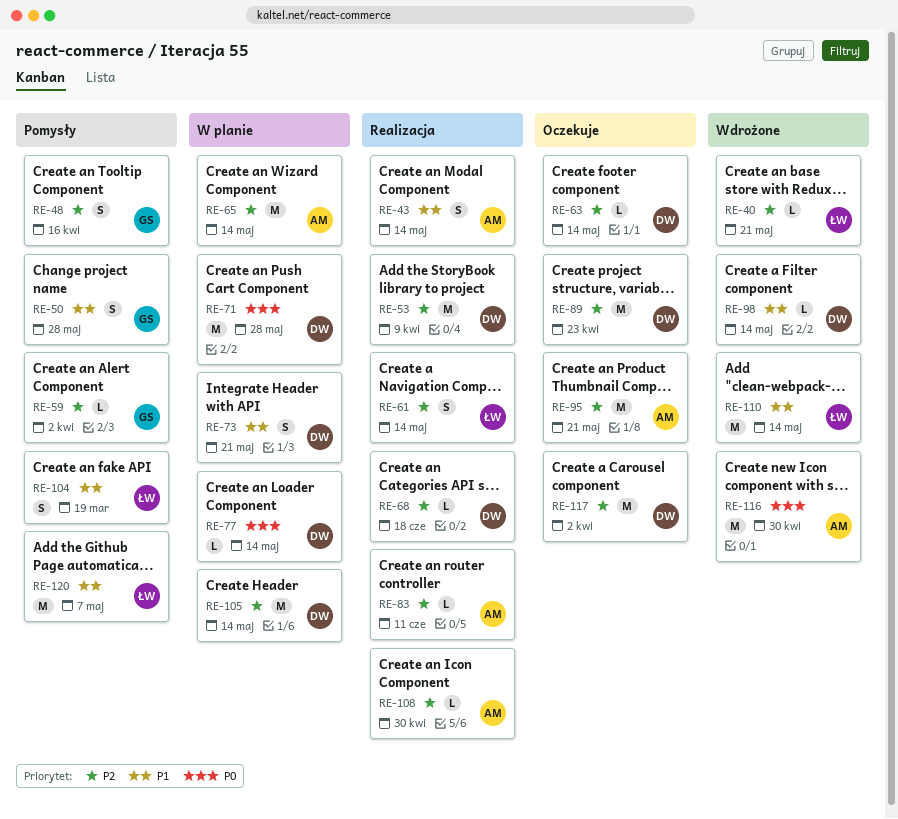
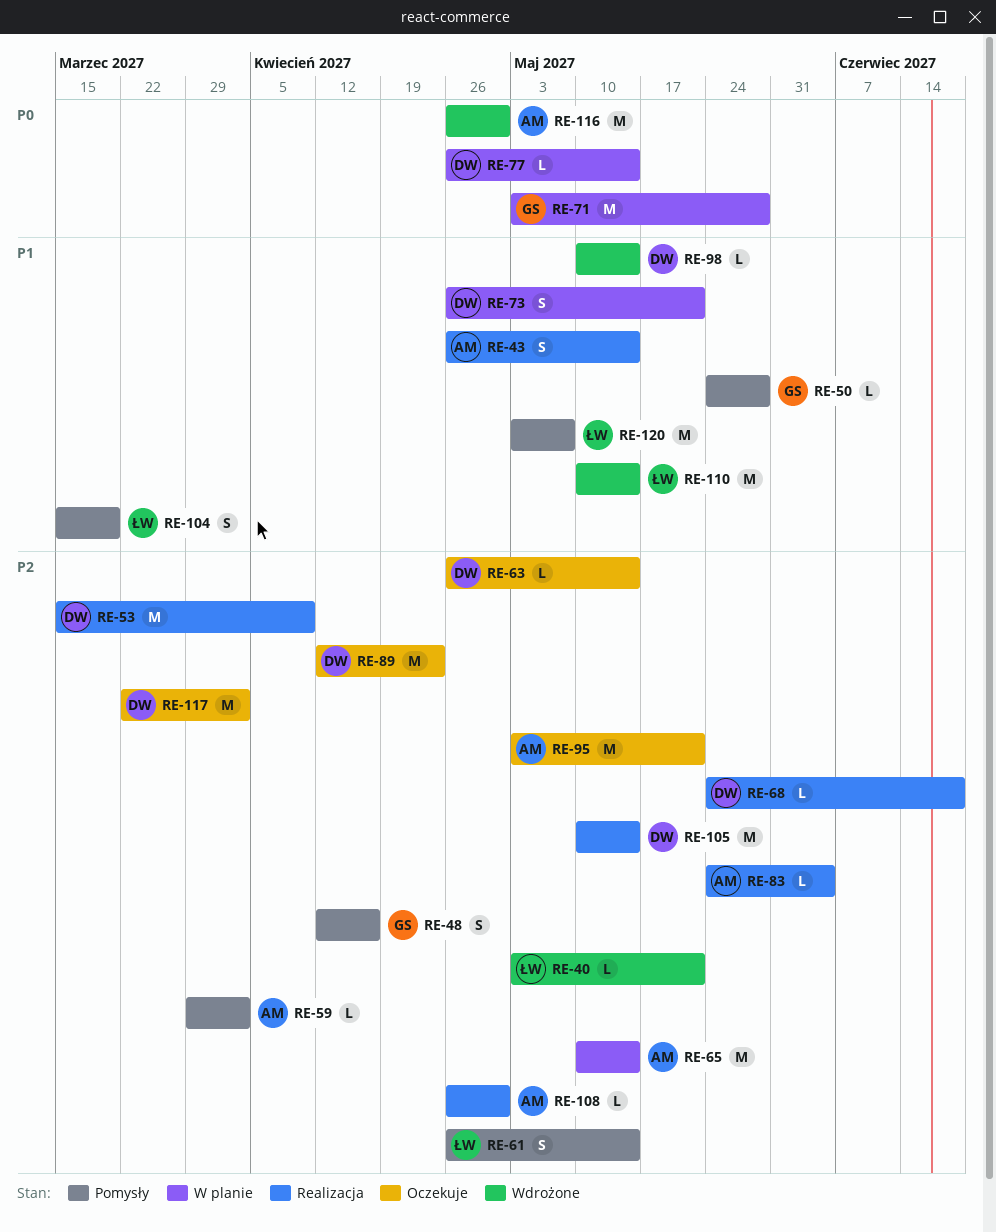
RE-50, estimate: S -> L
RE-59, owner: GS -> AM
RE-61, status: Realizacja -> Pomysły
RE-71, owner: DW -> GS
RE-83, due: Jun 11 -> Jun 4
RE-105, status: W planie -> Realizacja

